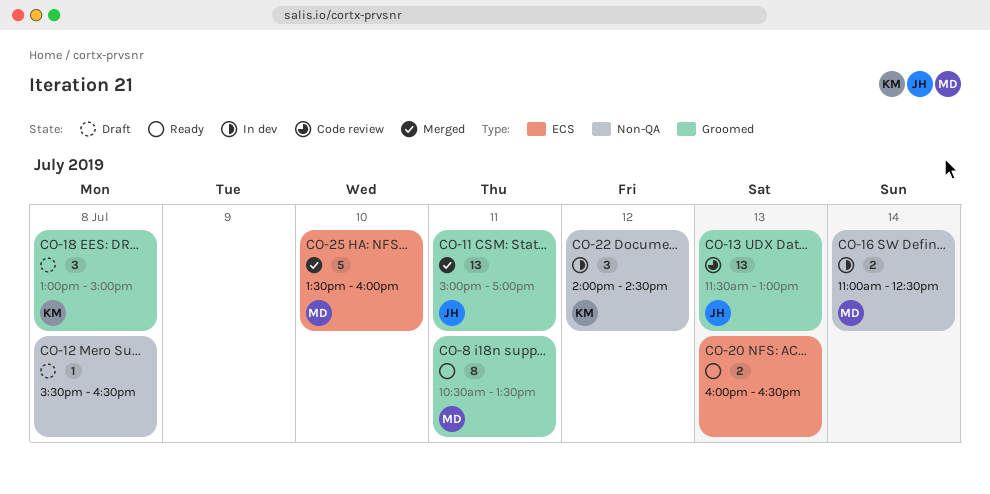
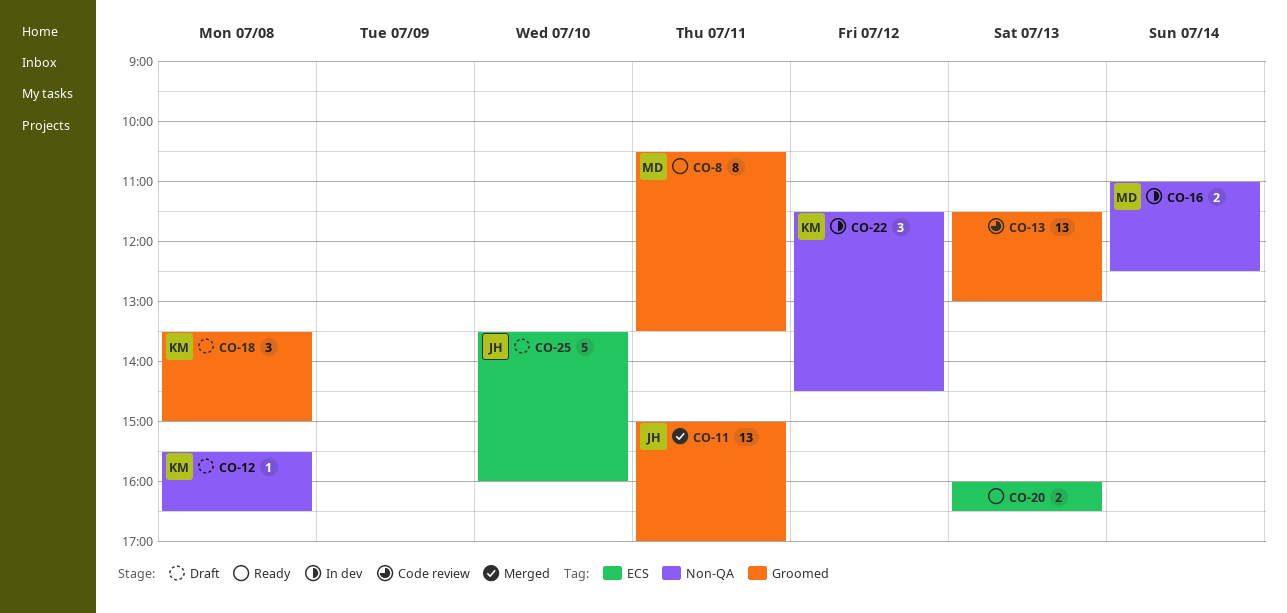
CO-12, owner: none -> KM
CO-13, owner: JH -> none
CO-18, begins: 13:00 -> 13:30
CO-22, begins: 14:00 -> 11:30
CO-25, status: Merged -> Draft
CO-25, owner: MD -> JH

